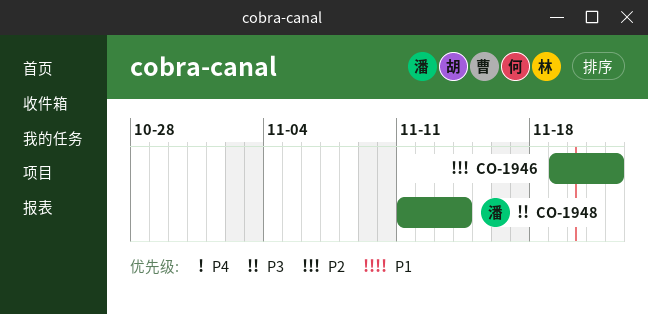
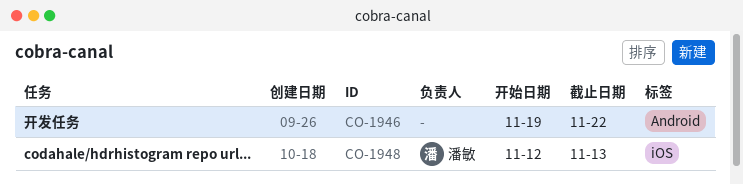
CO-1948, start: Nov 11 -> Nov 12
CO-1948, due: Nov 14 -> Nov 13

